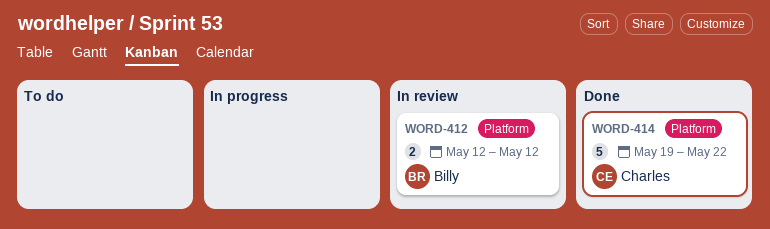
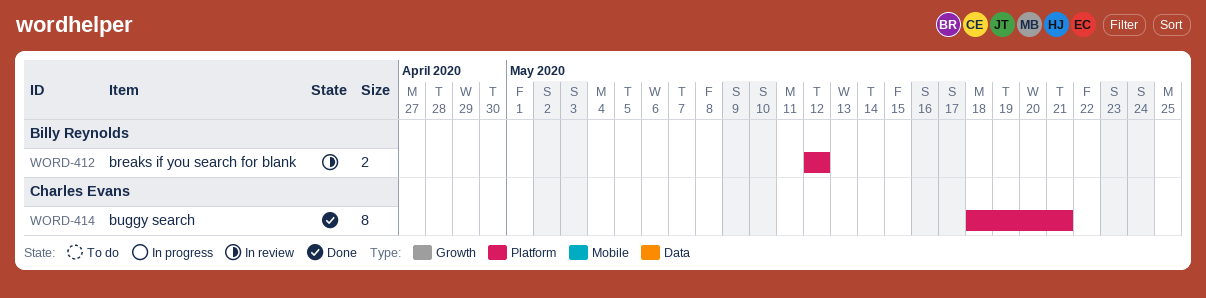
WORD-414, estimate: 5 -> 8
WORD-414, start: May 19 -> May 18
WORD-414, due: May 22 -> May 21

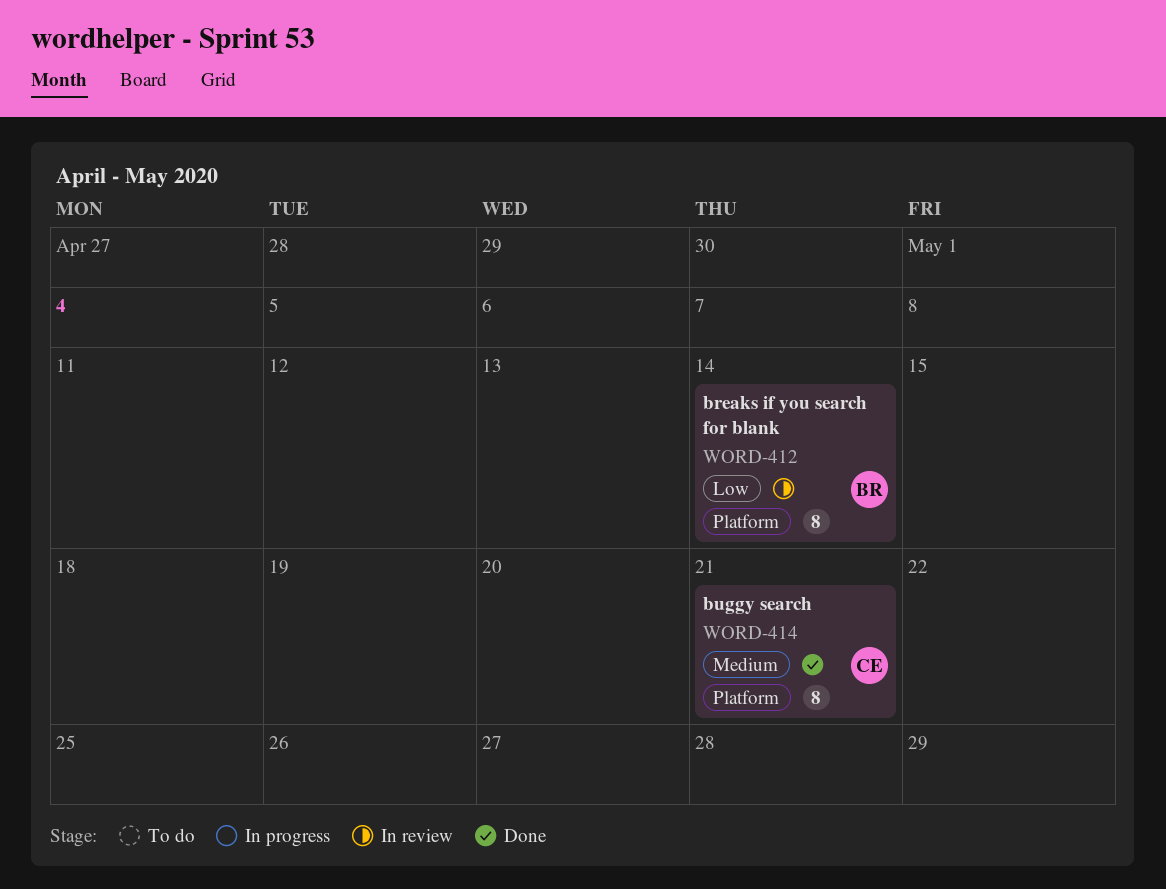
WORD-412, estimate: 2 -> 8
WORD-412, due: May 12 -> May 14

